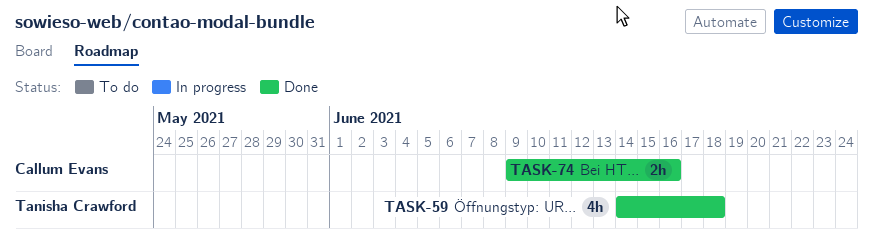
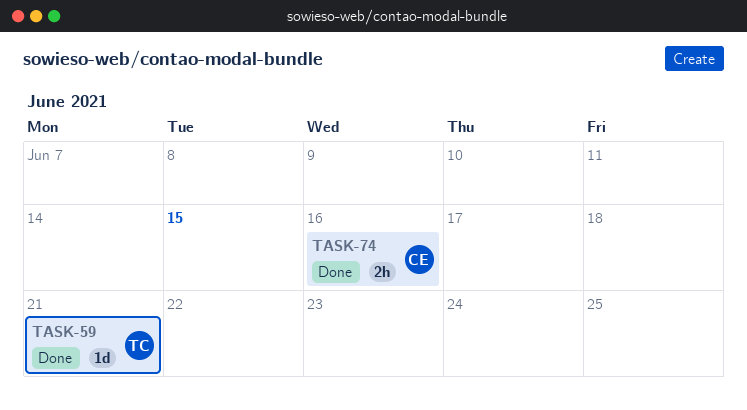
TASK-59, estimate: 4h -> 1d
TASK-59, due: Jun 18 -> Jun 21

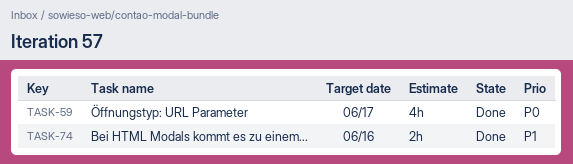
TASK-59, estimate: 1d -> 4h
TASK-59, due: Jun 21 -> Jun 17

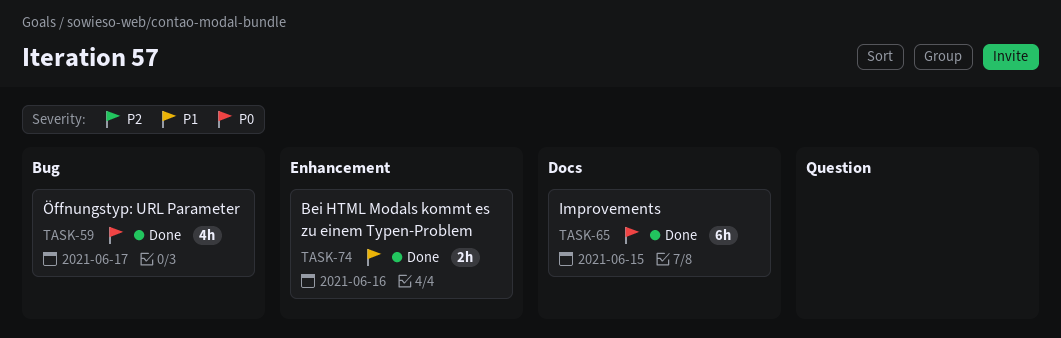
TASK-65: none -> present

